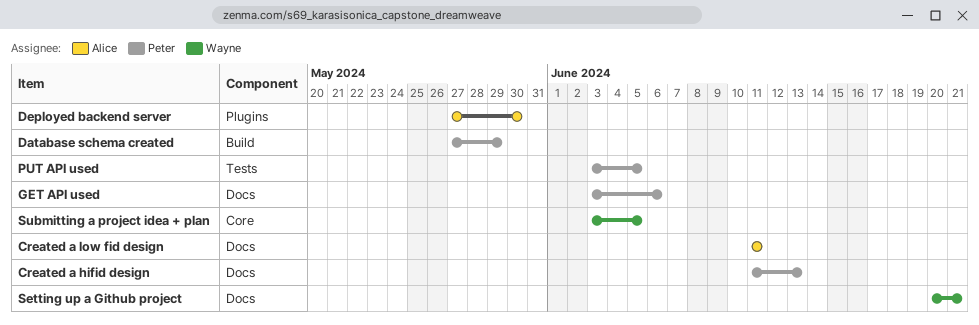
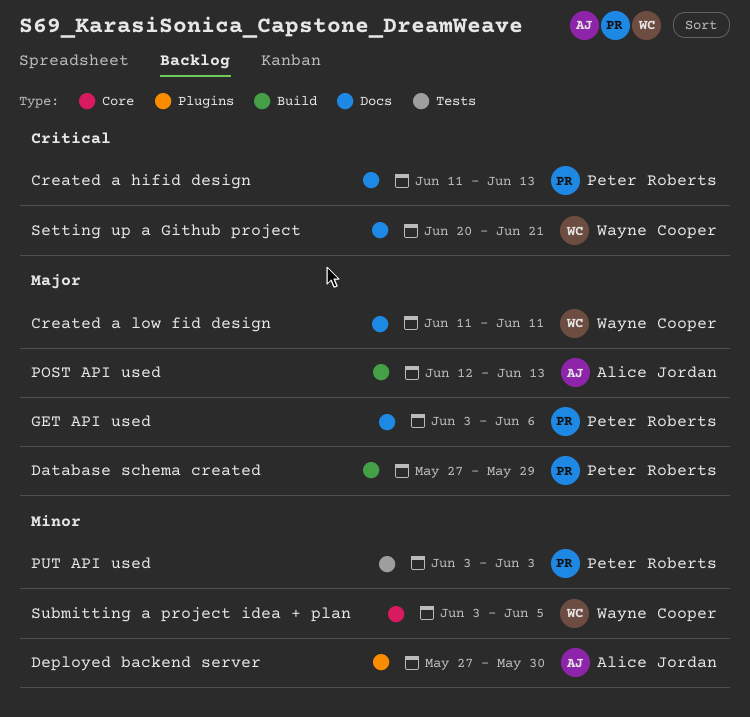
Created a low fid design, owner: Alice Jordan -> Wayne Cooper
POST API used: none -> present
PUT API used, due: Jun 5 -> Jun 3

